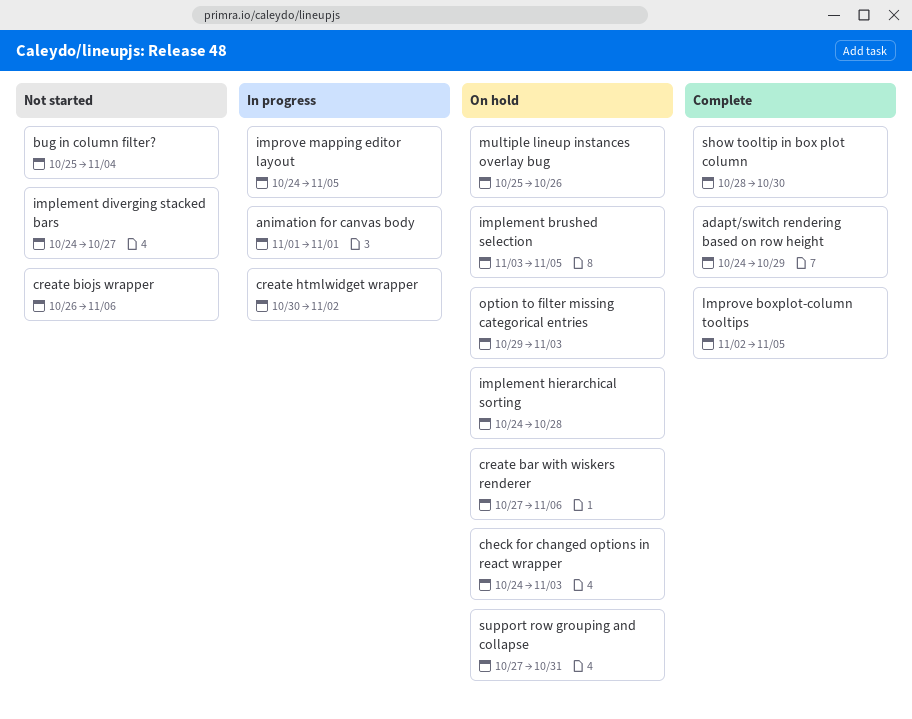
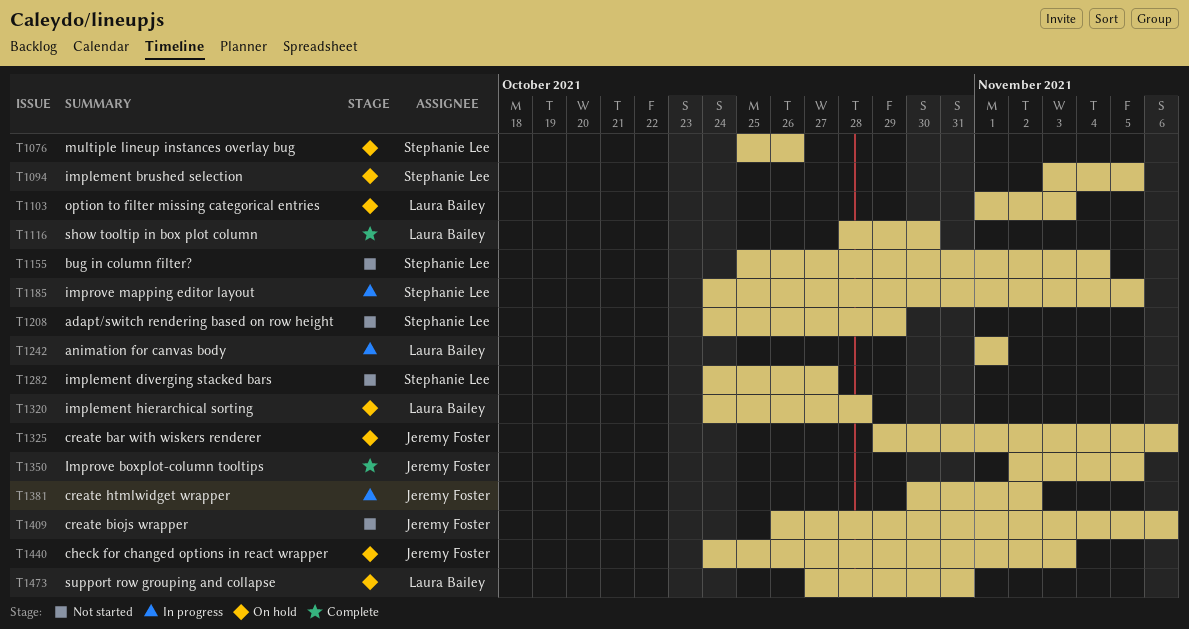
adapt/switch rendering based on row height, status: Complete -> Not started
create bar with wiskers renderer, start: Oct 27 -> Oct 29
option to filter missing categorical entries, start: Oct 29 -> Nov 1

